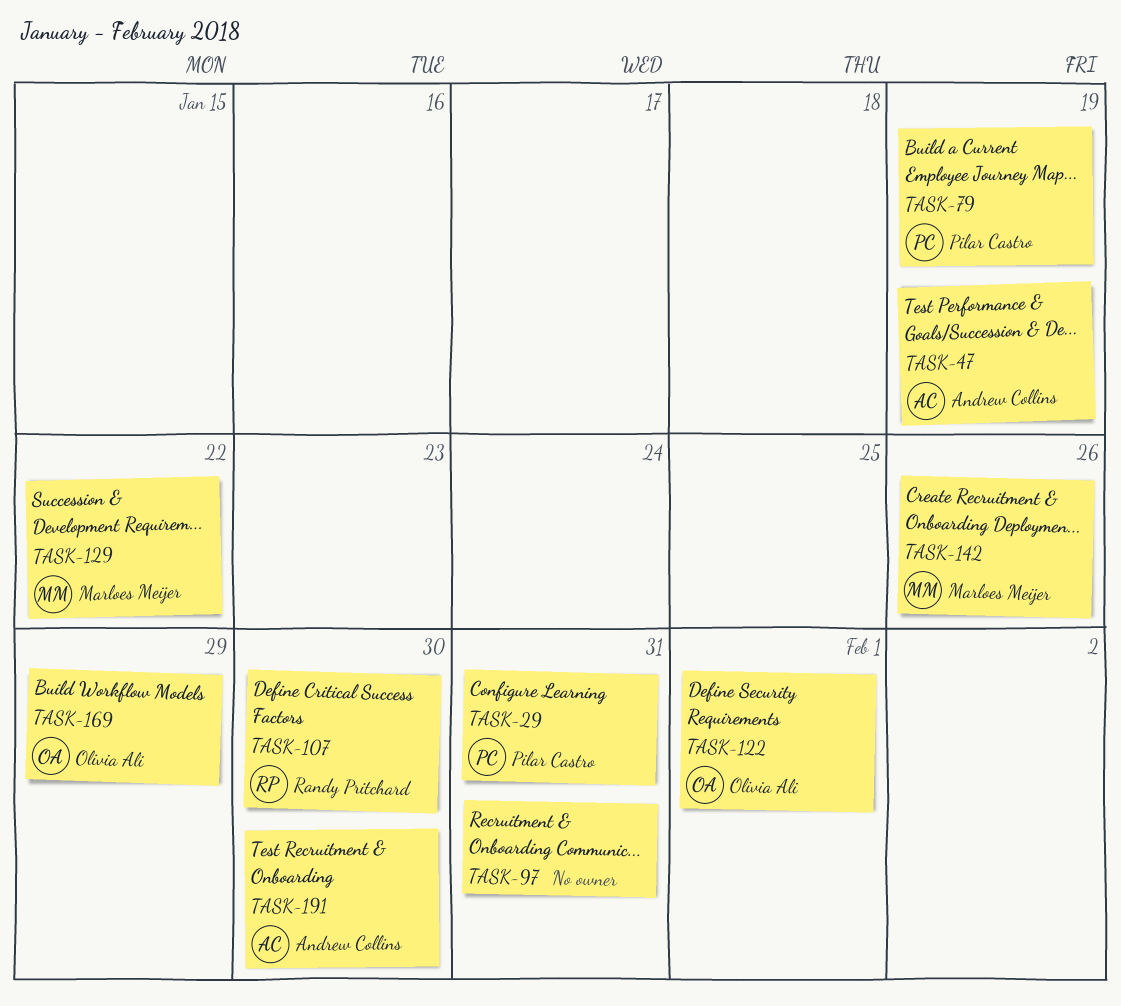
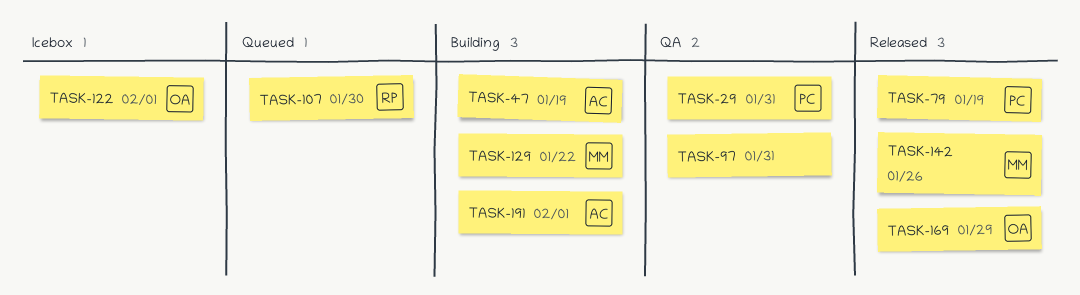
TASK-191, due: Jan 30 -> Feb 1

